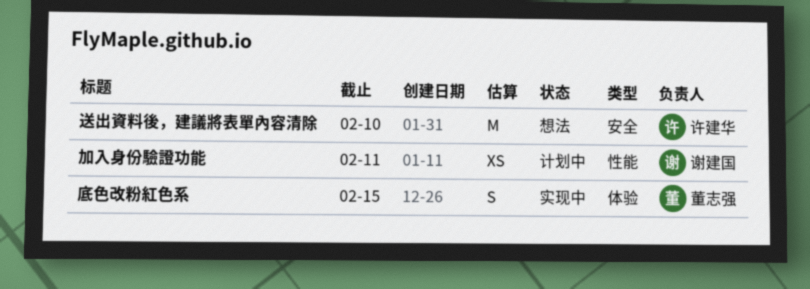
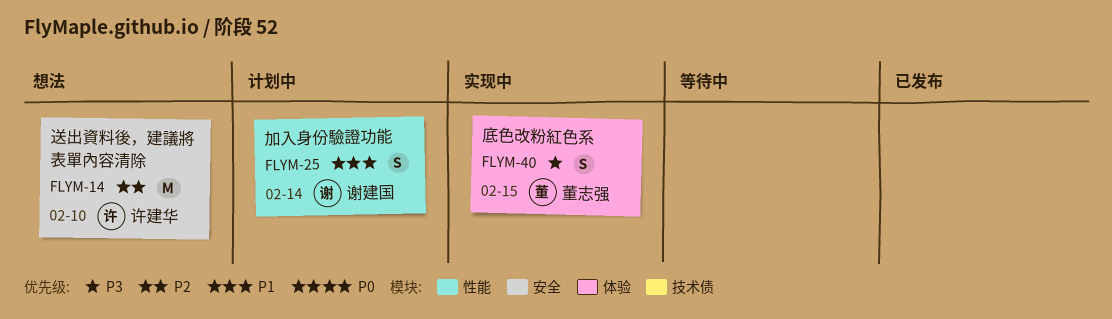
加入身份驗證功能, estimate: XS -> S
加入身份驗證功能, due: Feb 11 -> Feb 14

